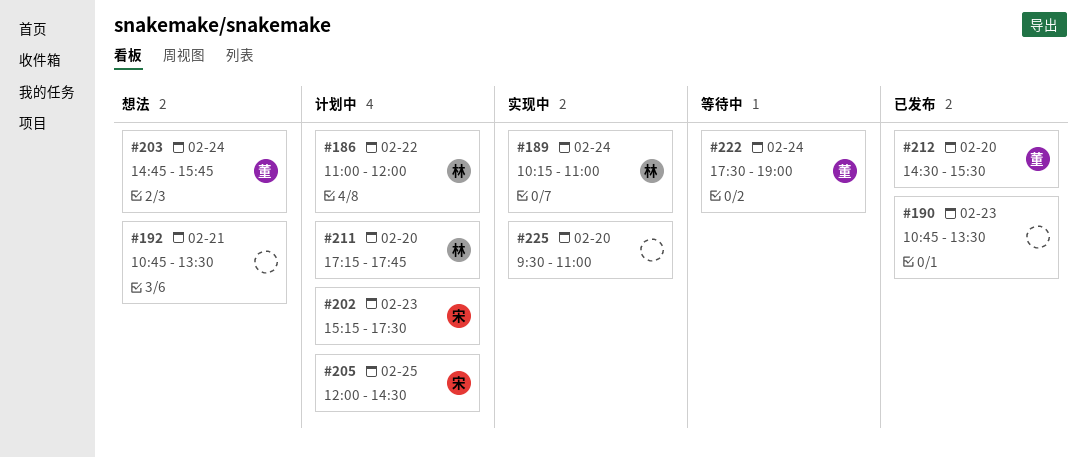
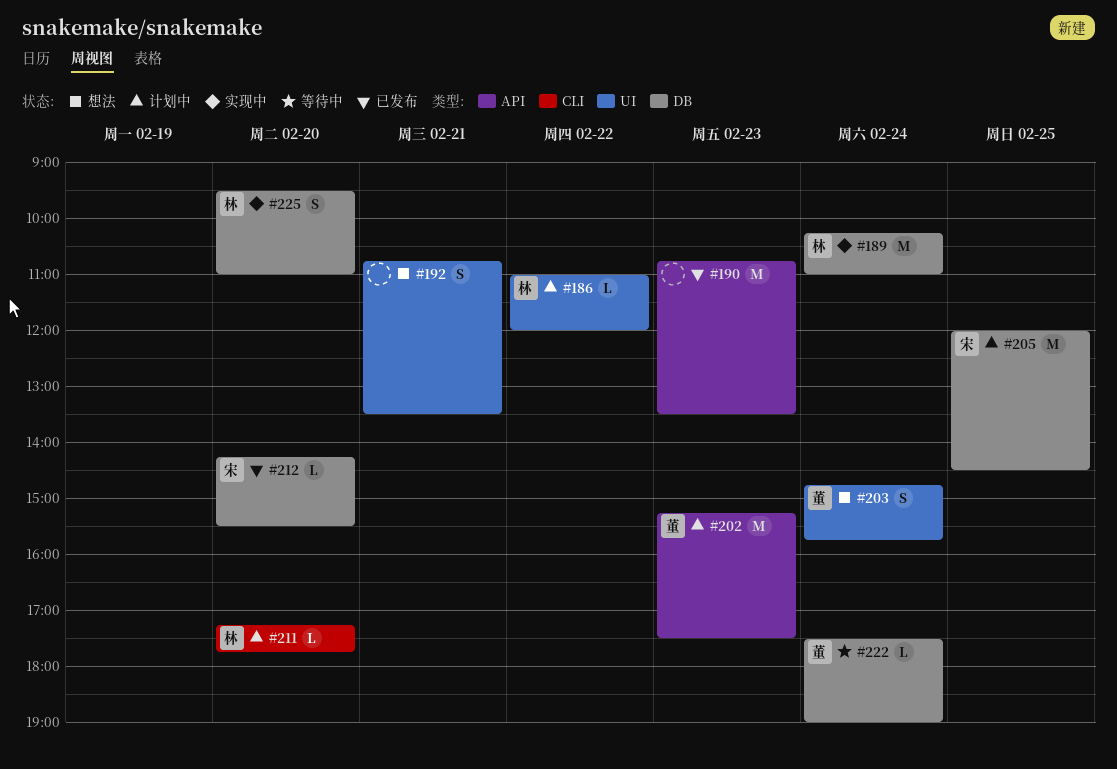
#202, owner: 宋 -> 董
#212, owner: 董 -> 宋
#212, begins: 14:30 -> 14:15
#225, owner: none -> 林

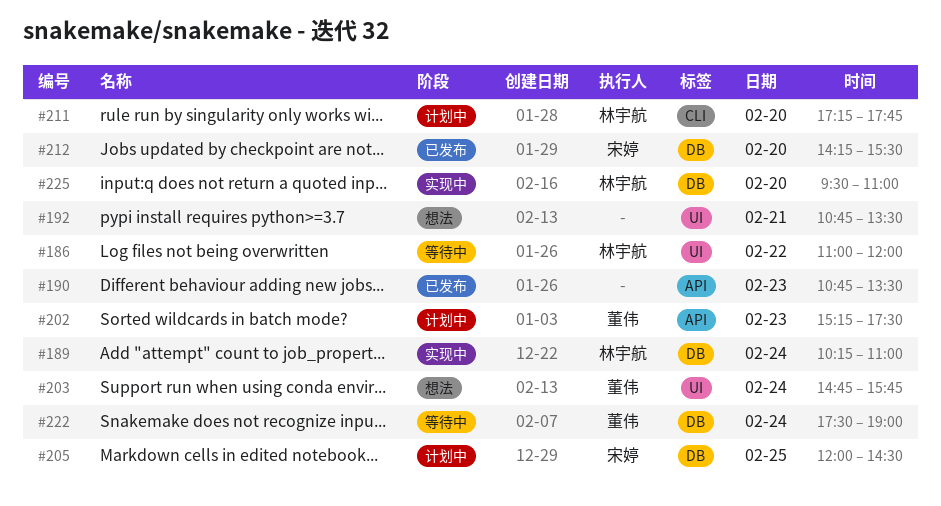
#186, status: 计划中 -> 等待中

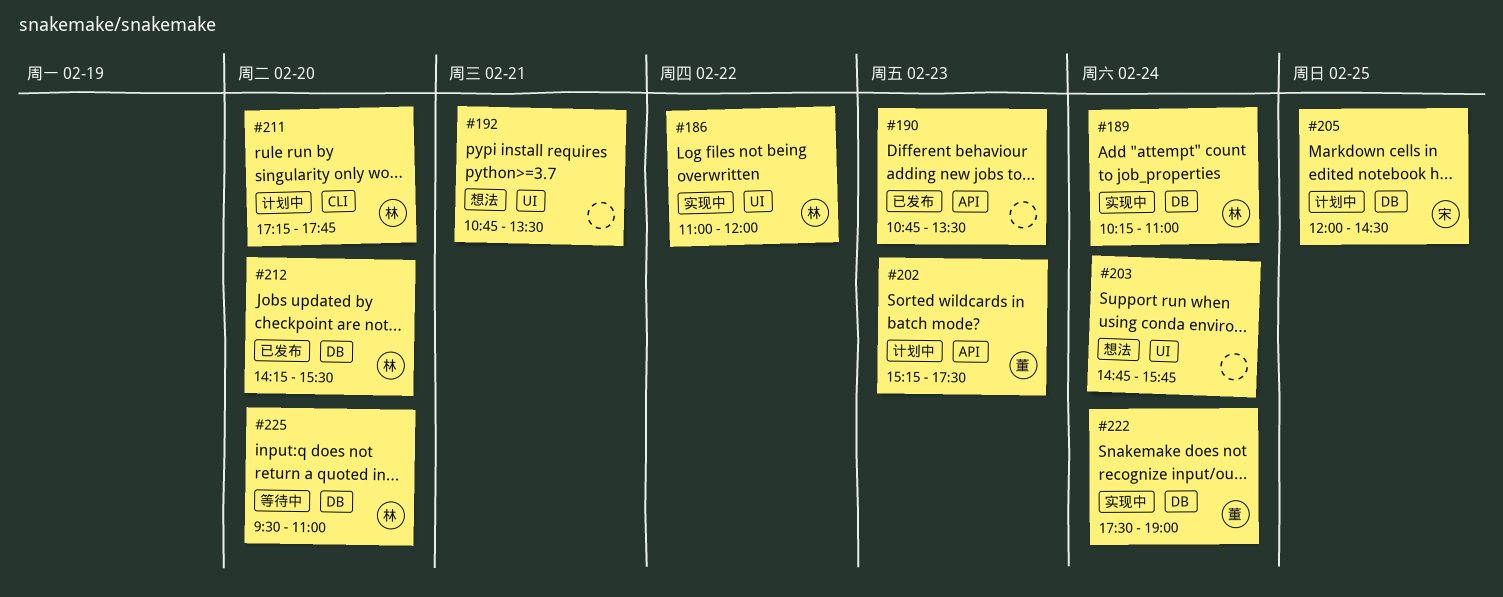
#186, status: 等待中 -> 实现中
#203, owner: 董伟 -> none
#212, owner: 宋婷 -> 林宇航
#222, status: 等待中 -> 实现中
#225, status: 实现中 -> 等待中

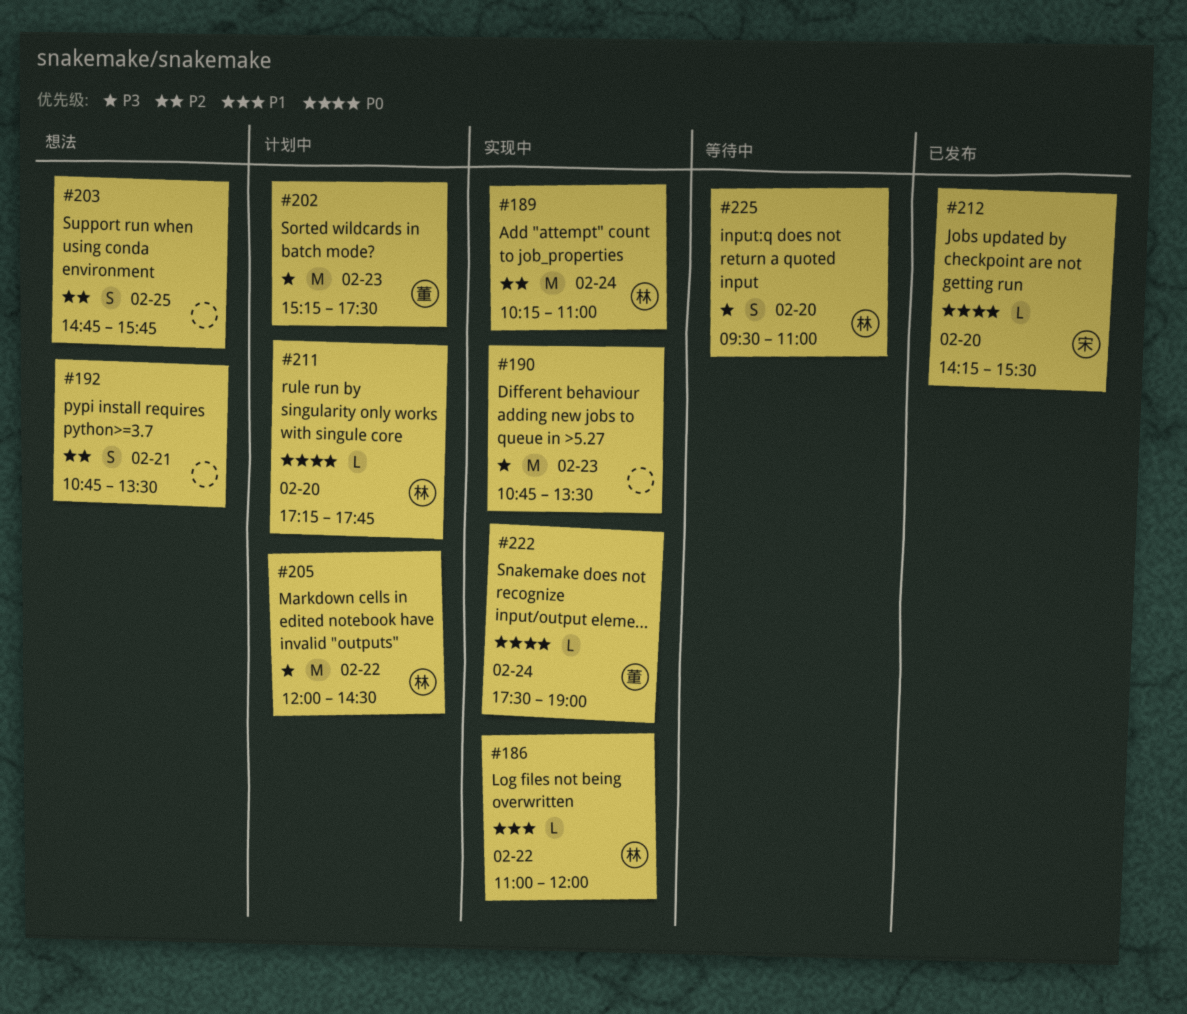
#190, status: 已发布 -> 实现中
#203, day: Feb 24 -> Feb 25
#205, owner: 宋 -> 林
#205, day: Feb 25 -> Feb 22
#212, owner: 林 -> 宋

